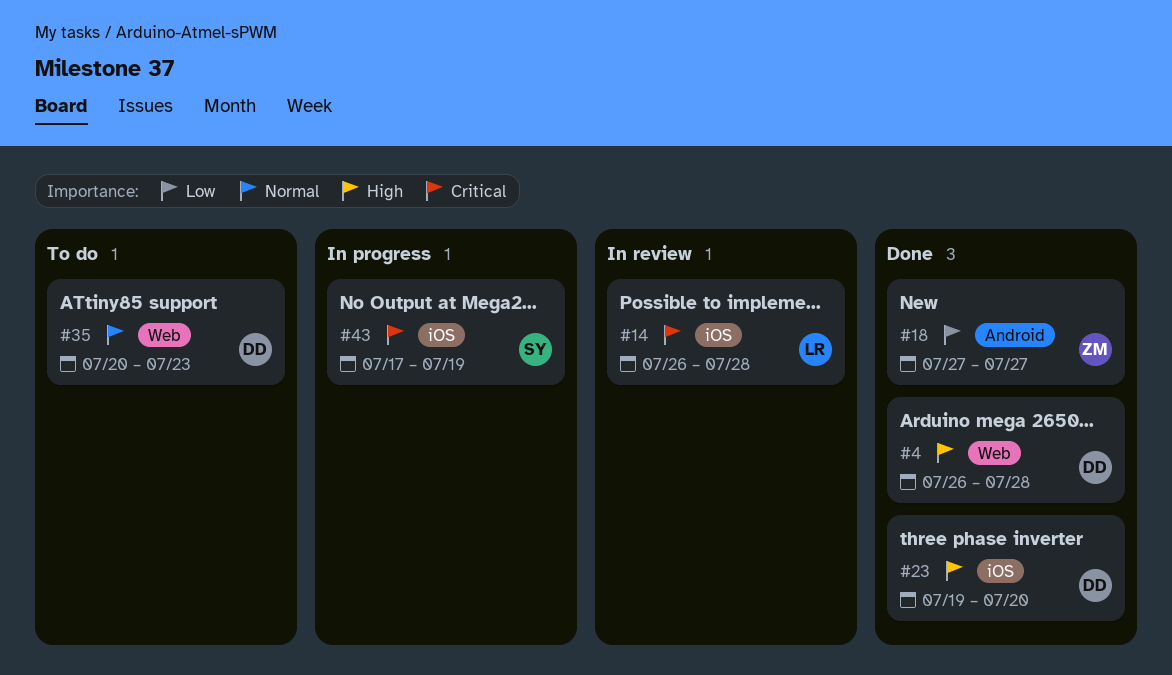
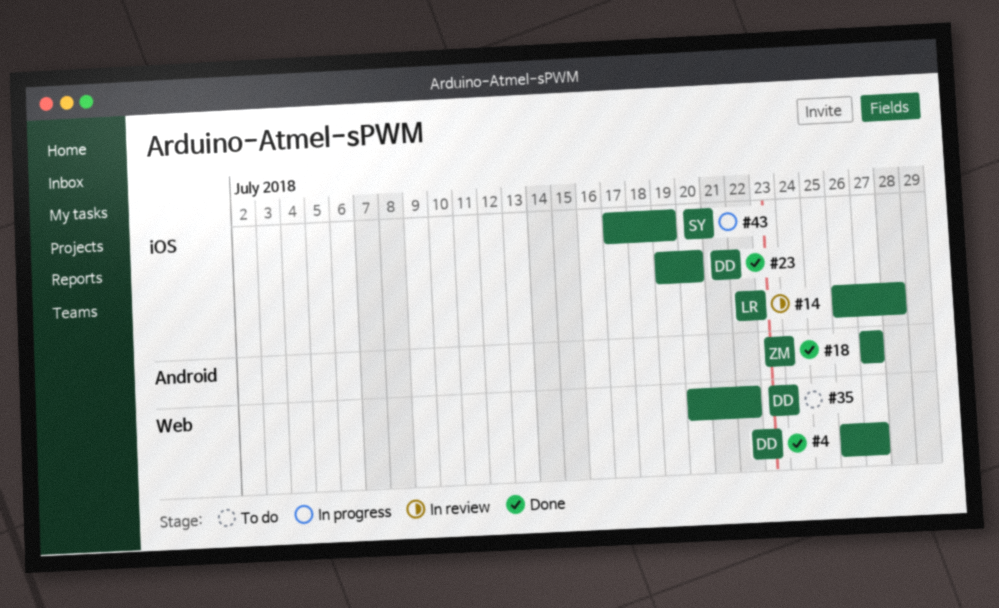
#4, due: Jul 28 -> Jul 27
#35, due: Jul 23 -> Jul 22

